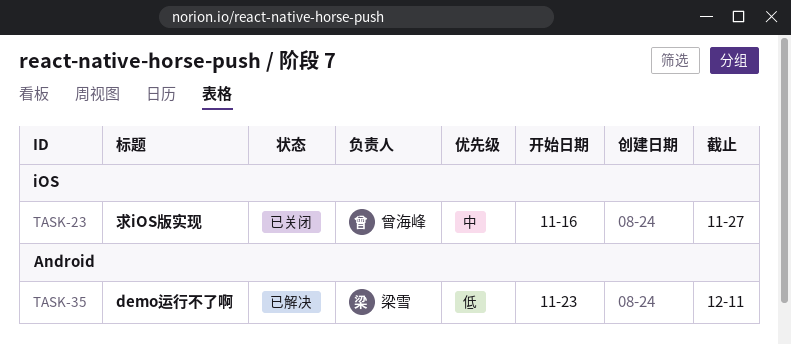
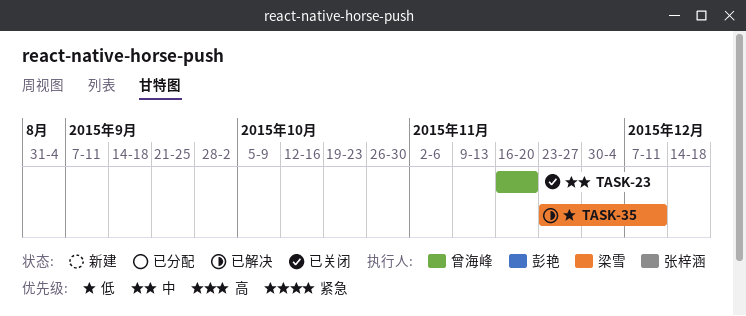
TASK-23, due: Nov 27 -> Nov 20

